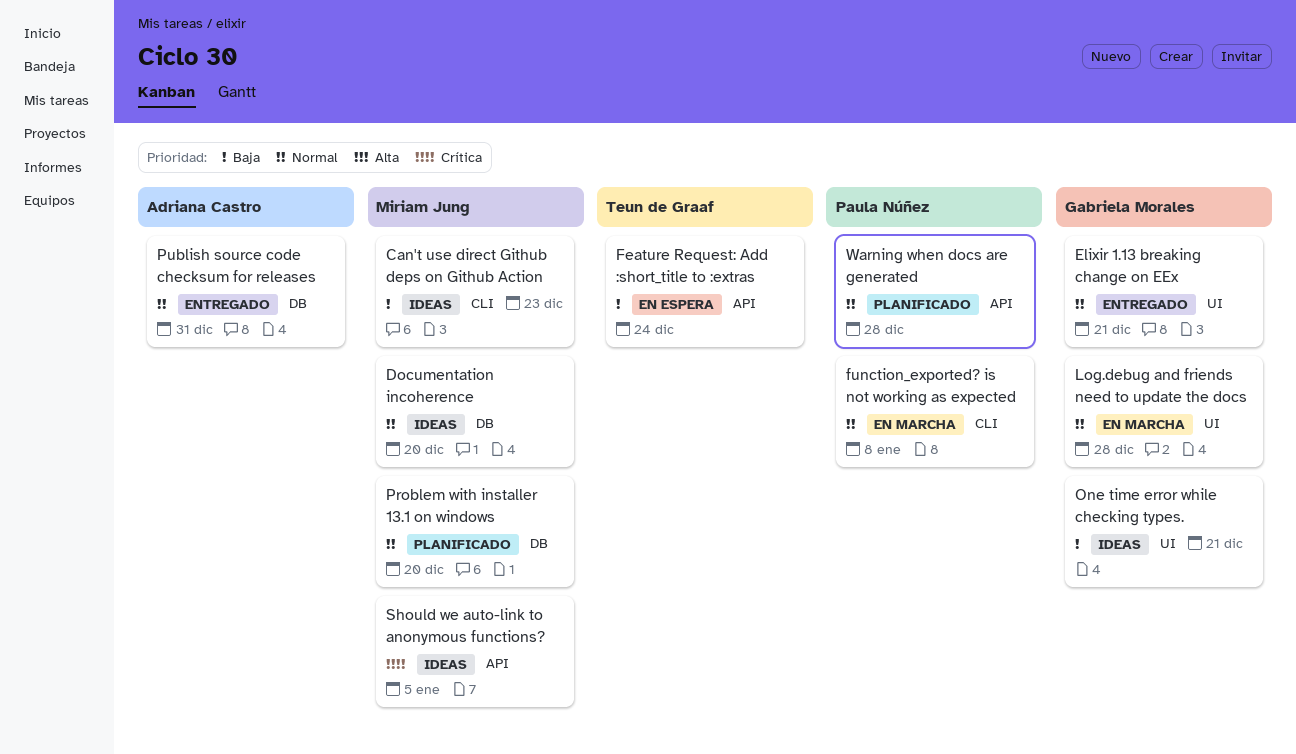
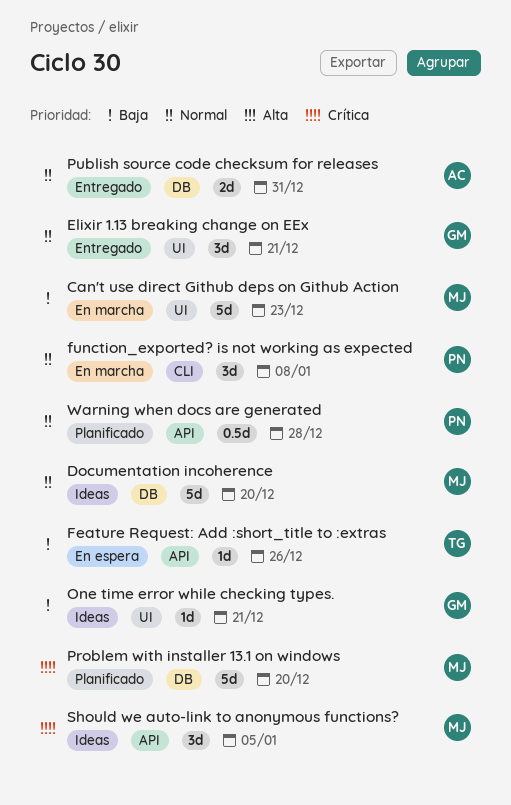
Can't use direct Github deps on Github Action, status: Ideas -> En marcha
Can't use direct Github deps on Github Action, label: CLI -> UI
Feature Request: Add :short_title to :extras, due: Dec 24 -> Dec 26
Log.debug and friends need to update the docs: present -> none
Problem with installer 13.1 on windows, priority: Normal -> Crítica

